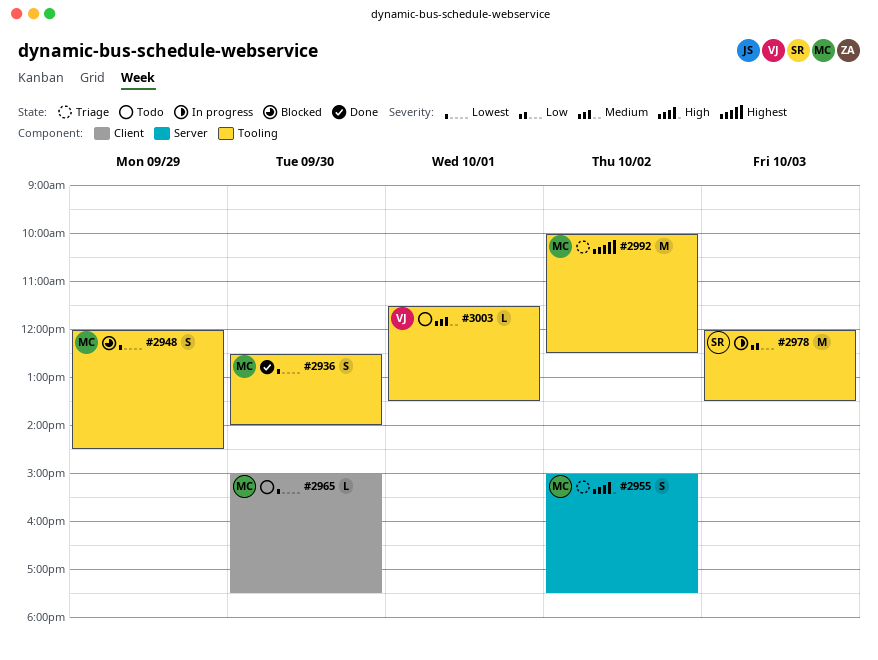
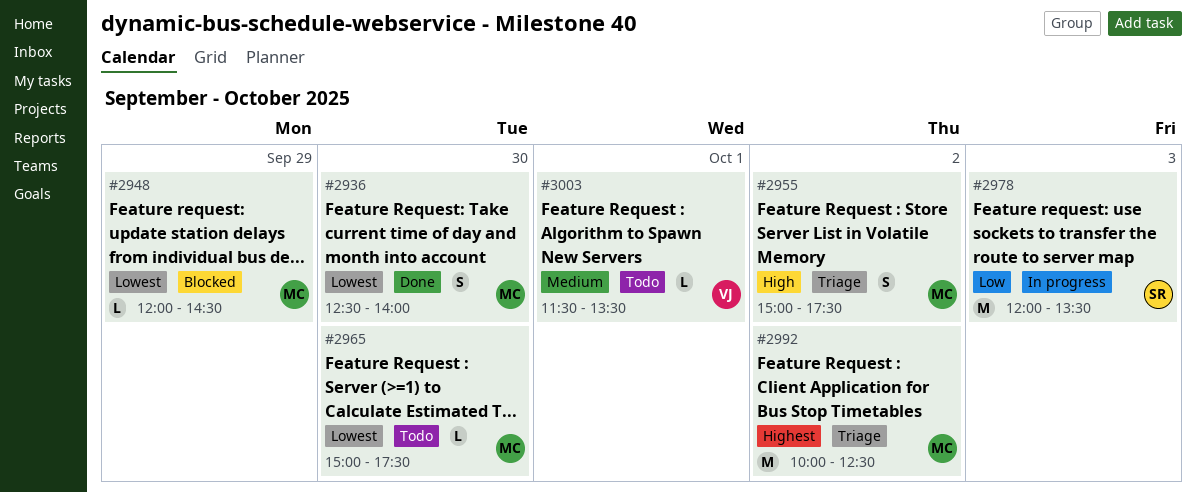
#2948, estimate: S -> L

